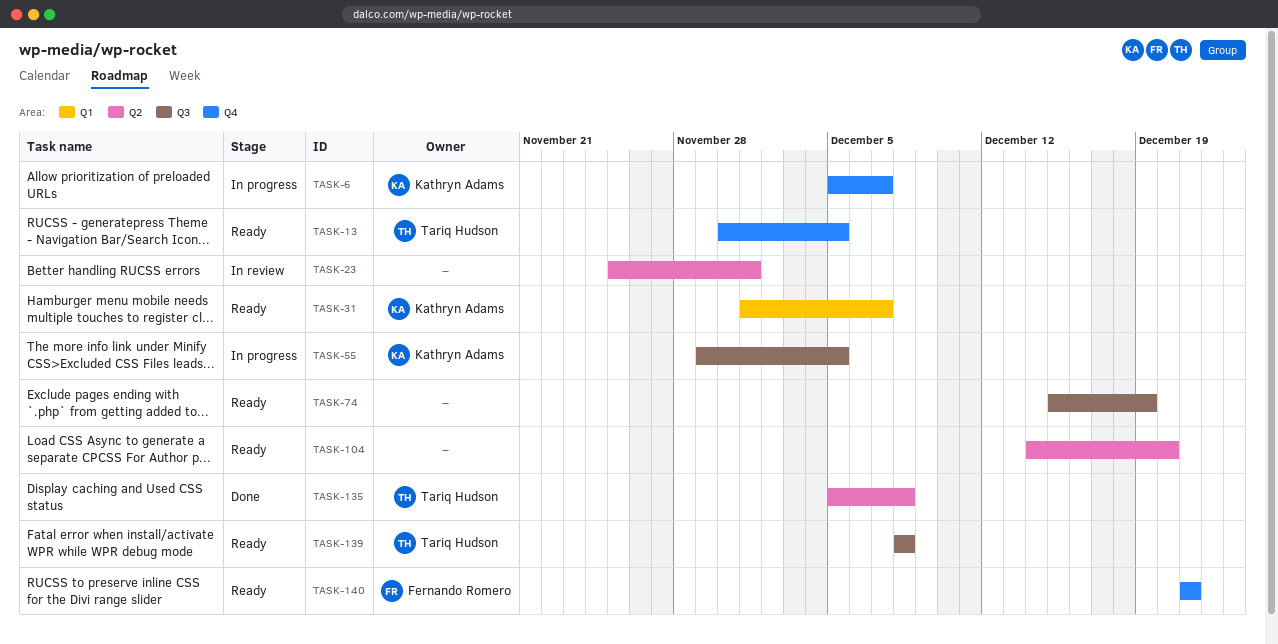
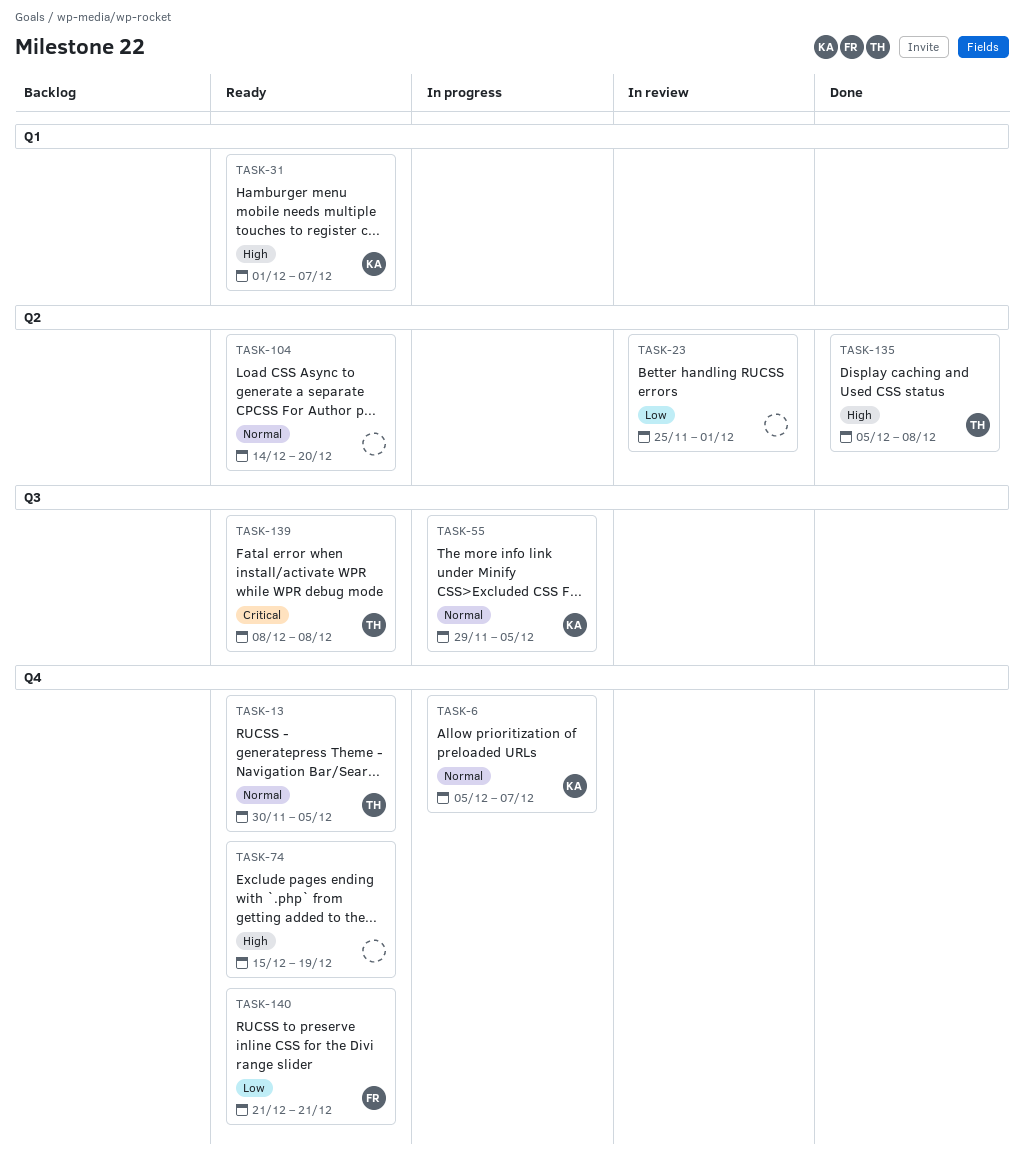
TASK-74, label: Q3 -> Q4

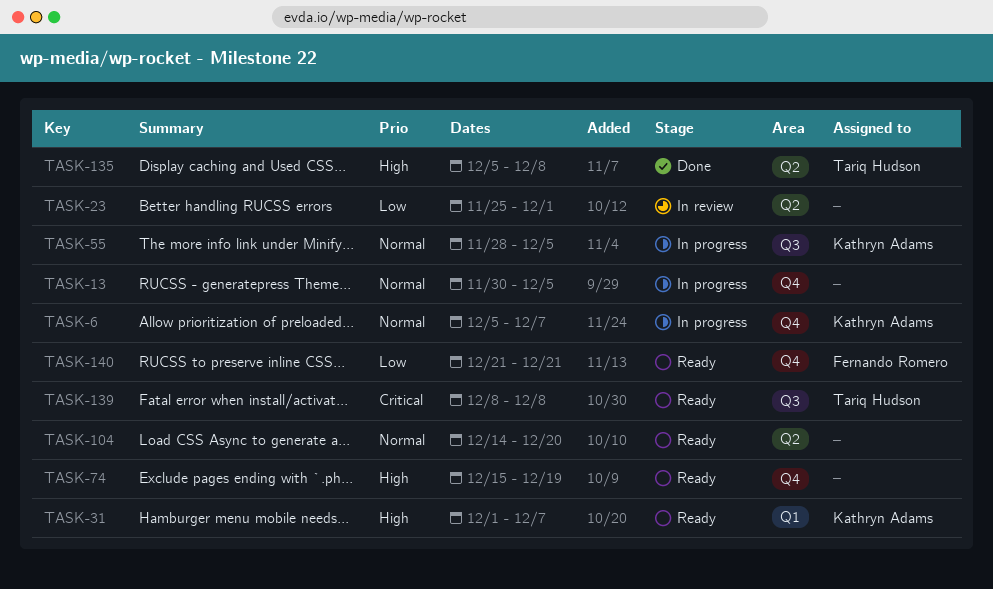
TASK-13, status: Ready -> In progress
TASK-13, owner: Tariq Hudson -> none
TASK-55, start: Nov 29 -> Nov 28

